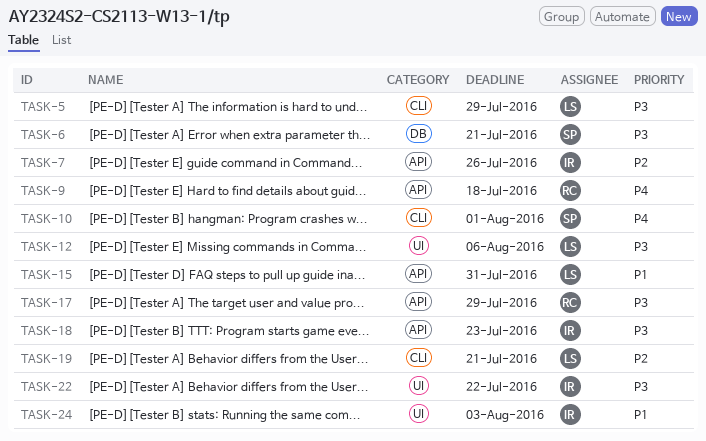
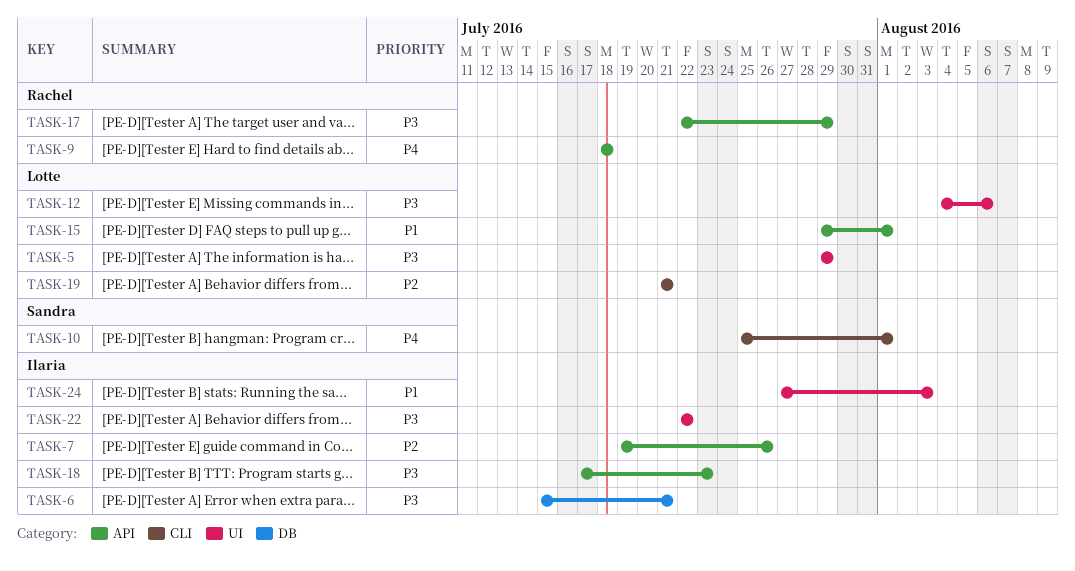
TASK-5, label: CLI -> UI
TASK-6, owner: Sandra -> Ilaria
TASK-15, due: Jul 31 -> Aug 1

